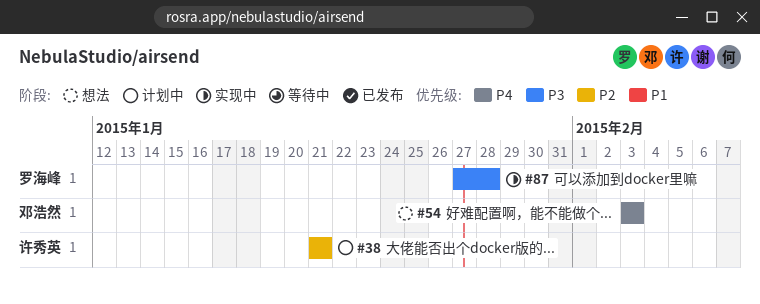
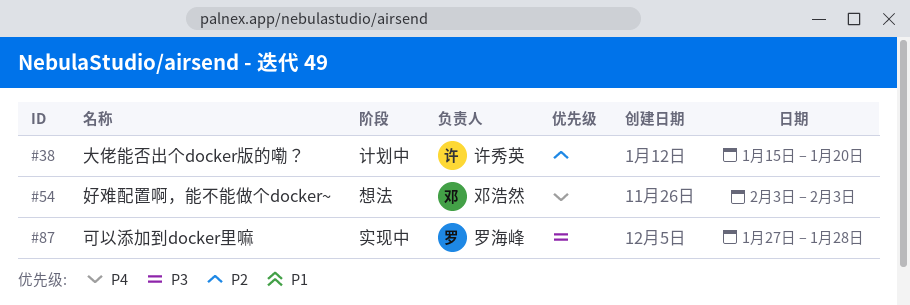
#38, start: Jan 21 -> Jan 15
#38, due: Jan 21 -> Jan 20

